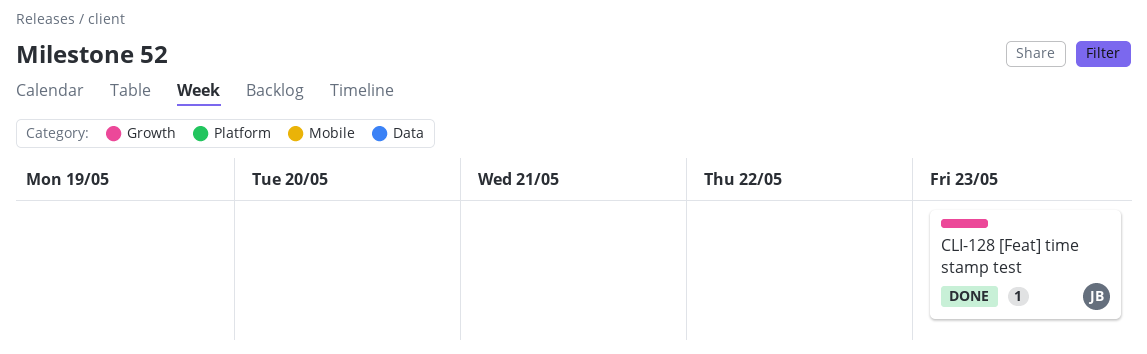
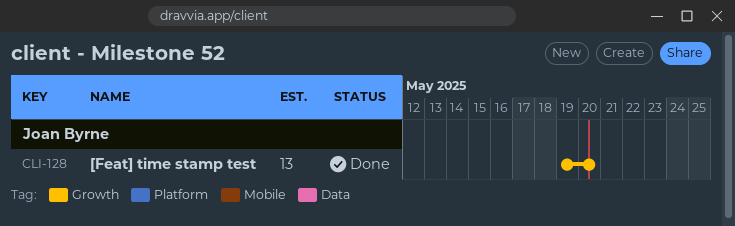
CLI-128, estimate: 1 -> 13
CLI-128, due: May 23 -> May 20

